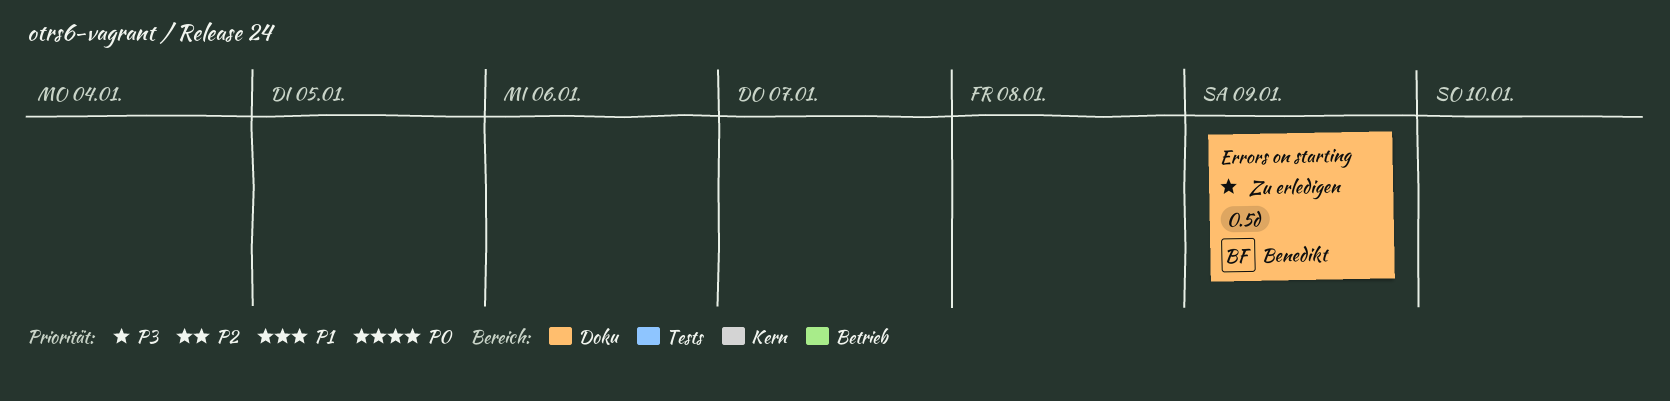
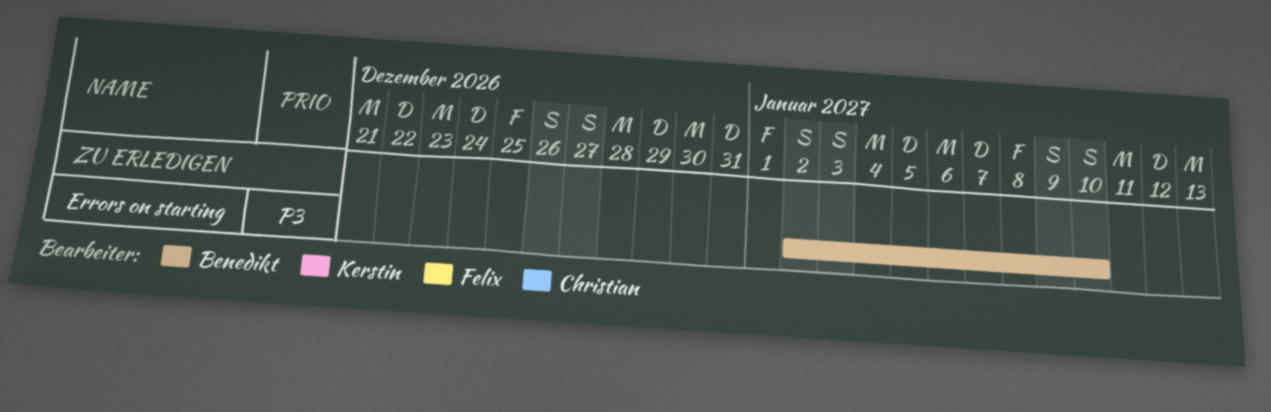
Errors on starting, due: Jan 9 -> Jan 10

